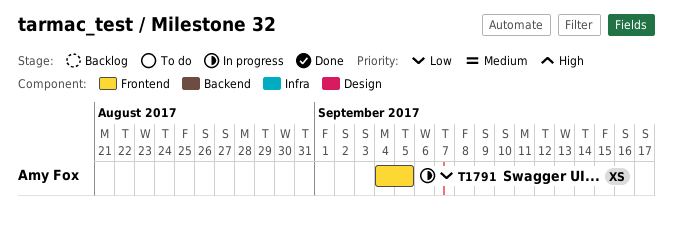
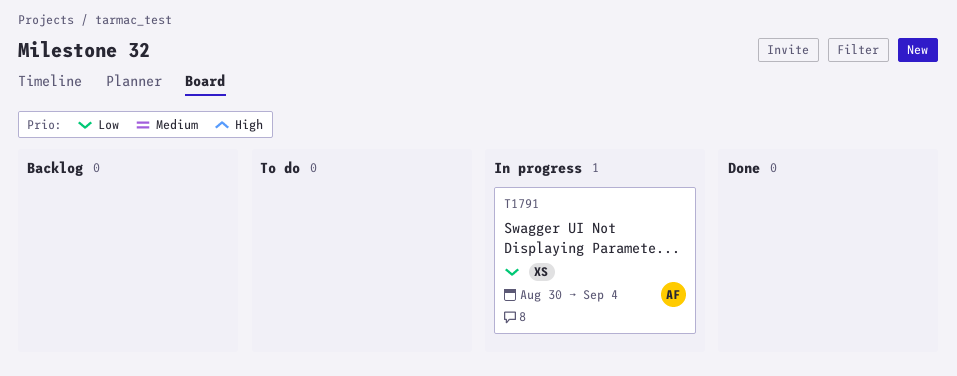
T1791, start: Sep 4 -> Aug 30
T1791, due: Sep 5 -> Sep 4

